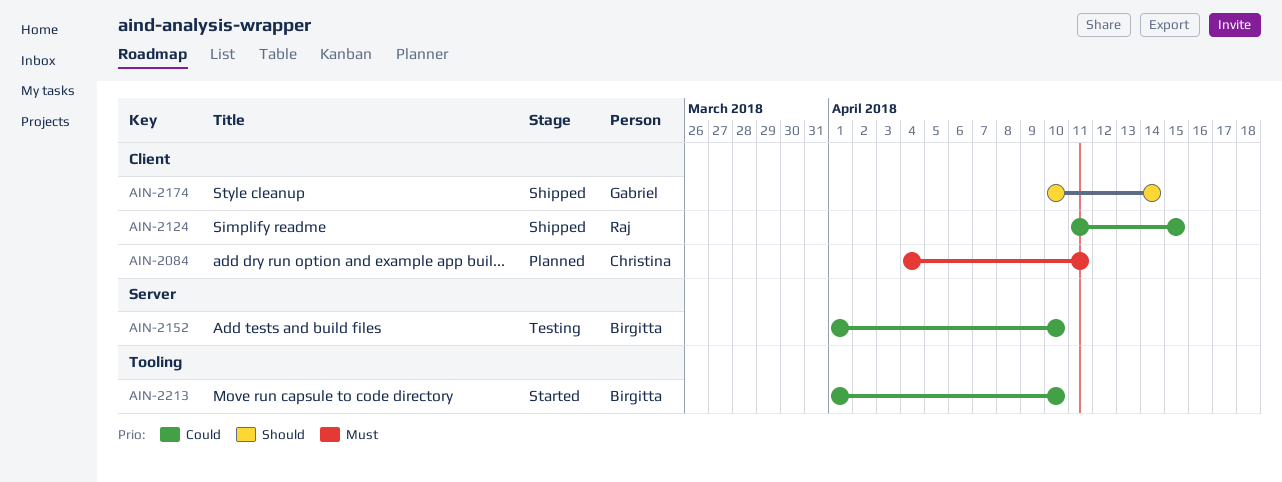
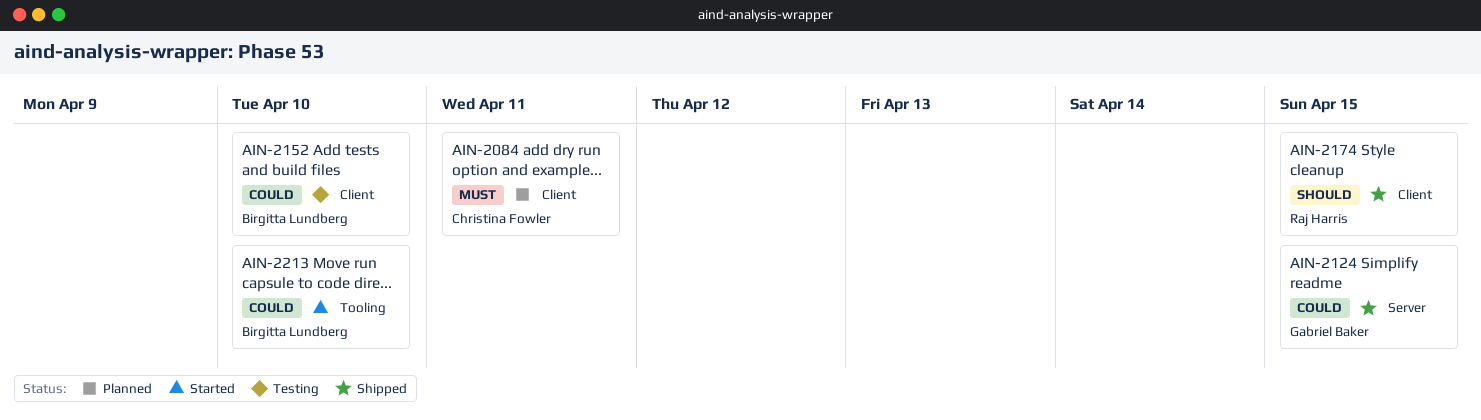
AIN-2124, owner: Raj Harris -> Gabriel Baker
AIN-2124, label: Client -> Server
AIN-2152, label: Server -> Client
AIN-2174, owner: Gabriel Baker -> Raj Harris
AIN-2174, due: Apr 14 -> Apr 15

